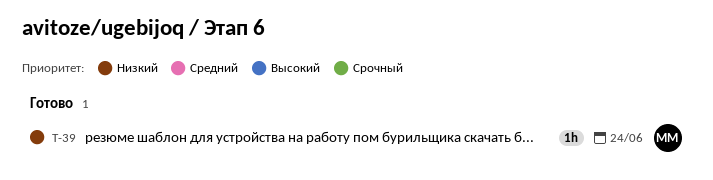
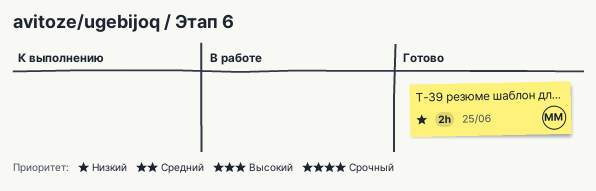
T-39, estimate: 1h -> 2h
T-39, due: Jun 24 -> Jun 25

